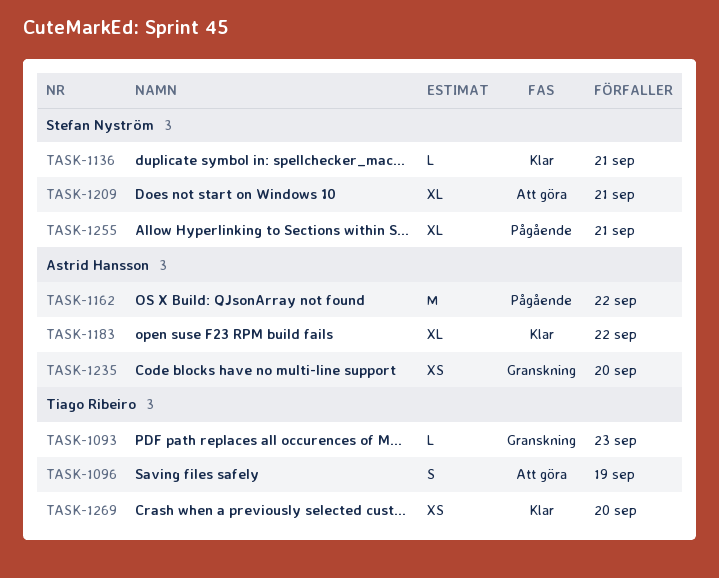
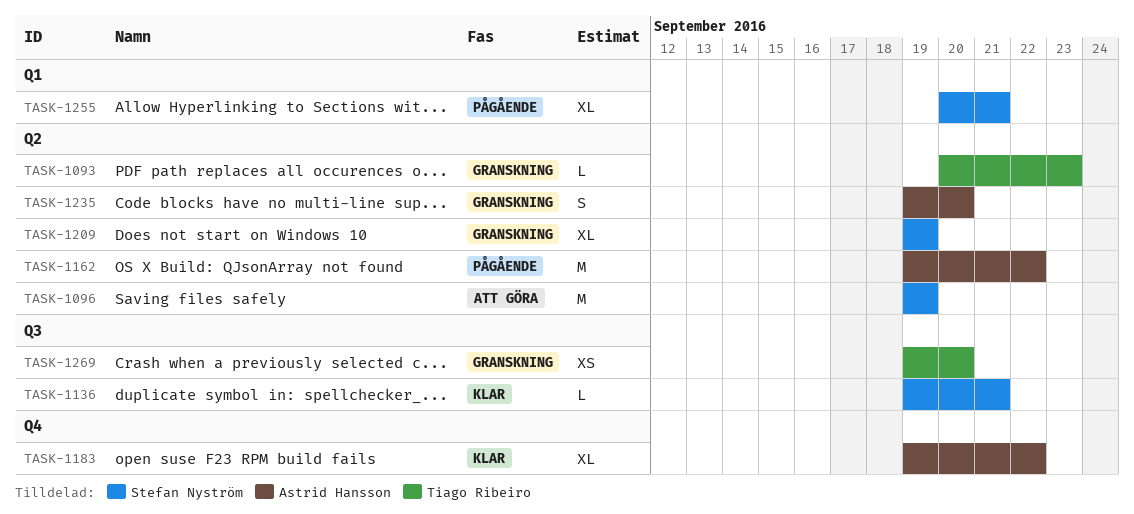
TASK-1096, owner: Tiago Ribeiro -> Stefan Nyström
TASK-1096, estimate: S -> M
TASK-1209, status: Att göra -> Granskning
TASK-1209, due: Sep 21 -> Sep 19
TASK-1235, estimate: XS -> S
TASK-1269, status: Klar -> Granskning

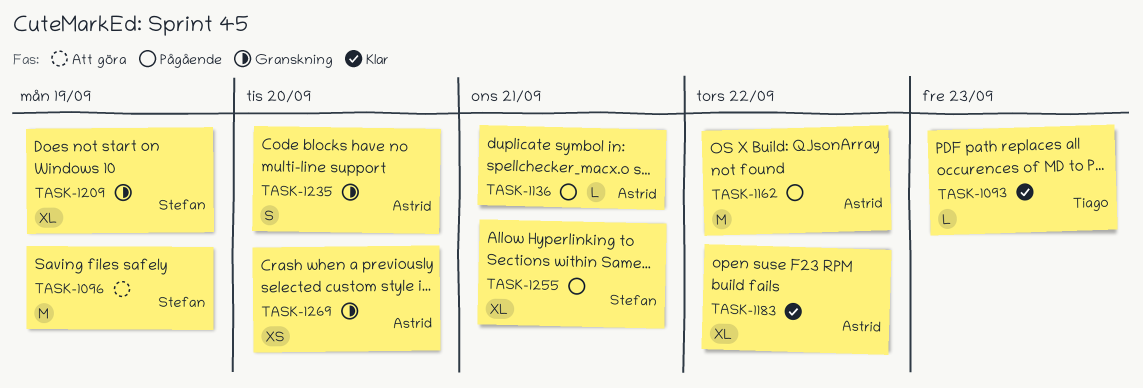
TASK-1093, status: Granskning -> Klar
TASK-1136, status: Klar -> Pågående
TASK-1136, owner: Stefan Nyström -> Astrid Hansson
TASK-1269, owner: Tiago Ribeiro -> Astrid Hansson

